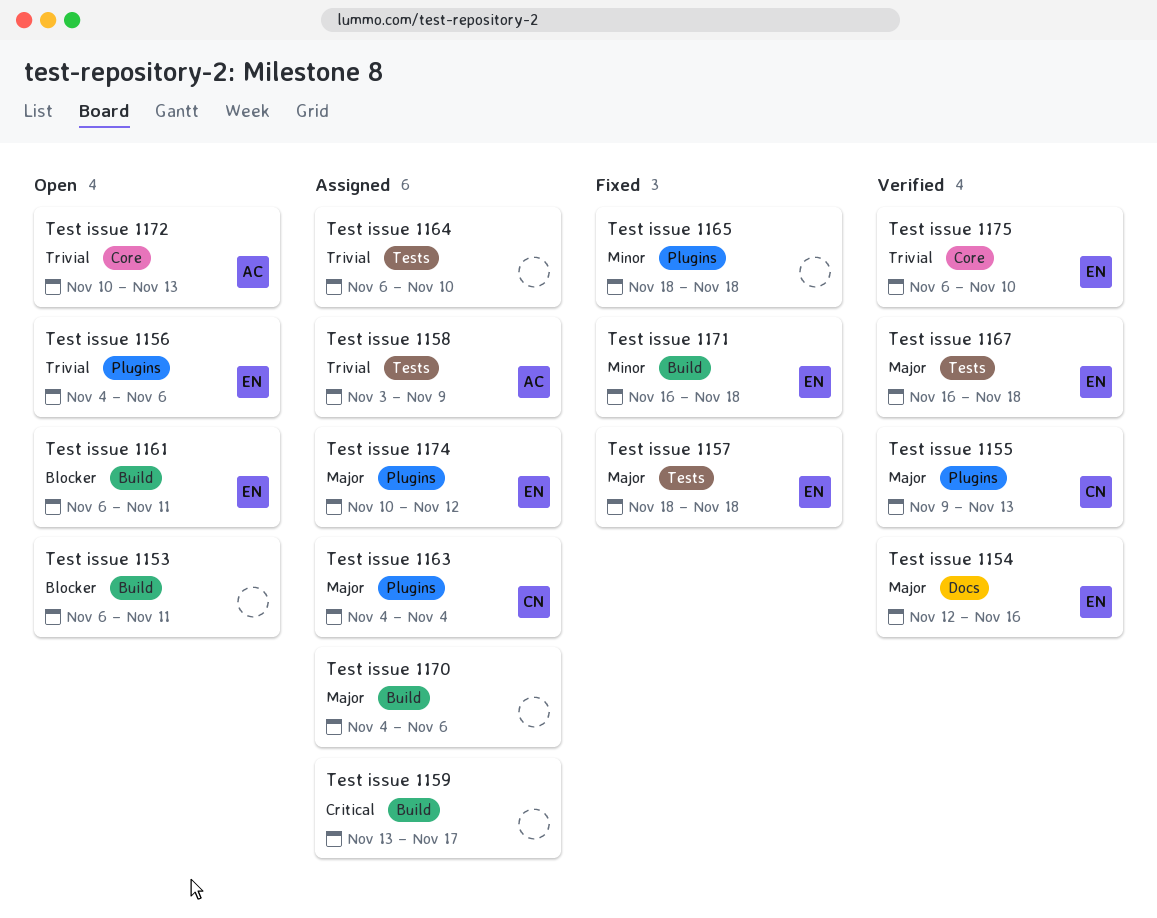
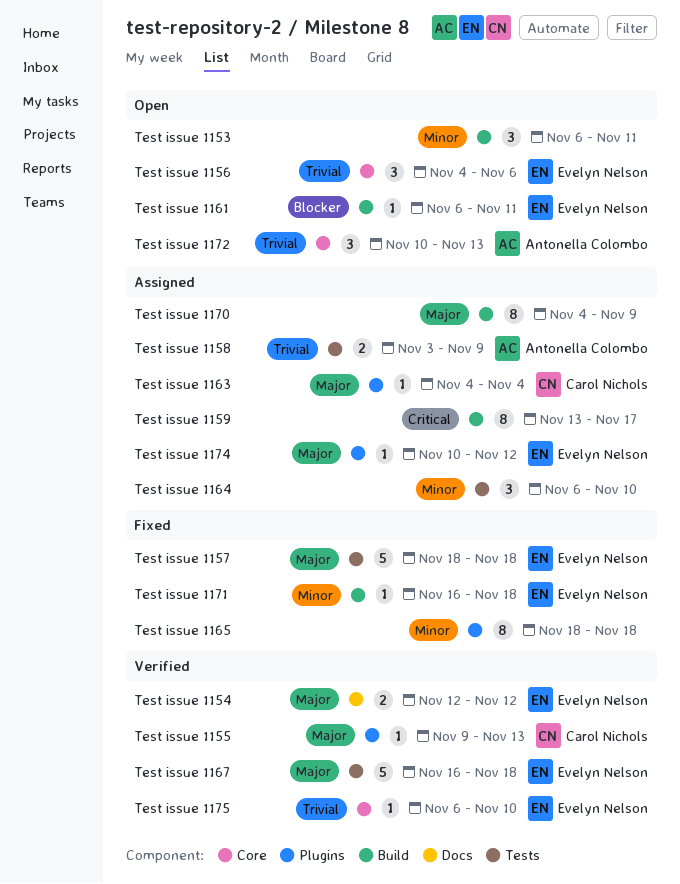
Test issue 1153, priority: Blocker -> Minor
Test issue 1154, due: Nov 16 -> Nov 12
Test issue 1156, label: Plugins -> Core
Test issue 1164, priority: Trivial -> Minor
Test issue 1170, due: Nov 6 -> Nov 9

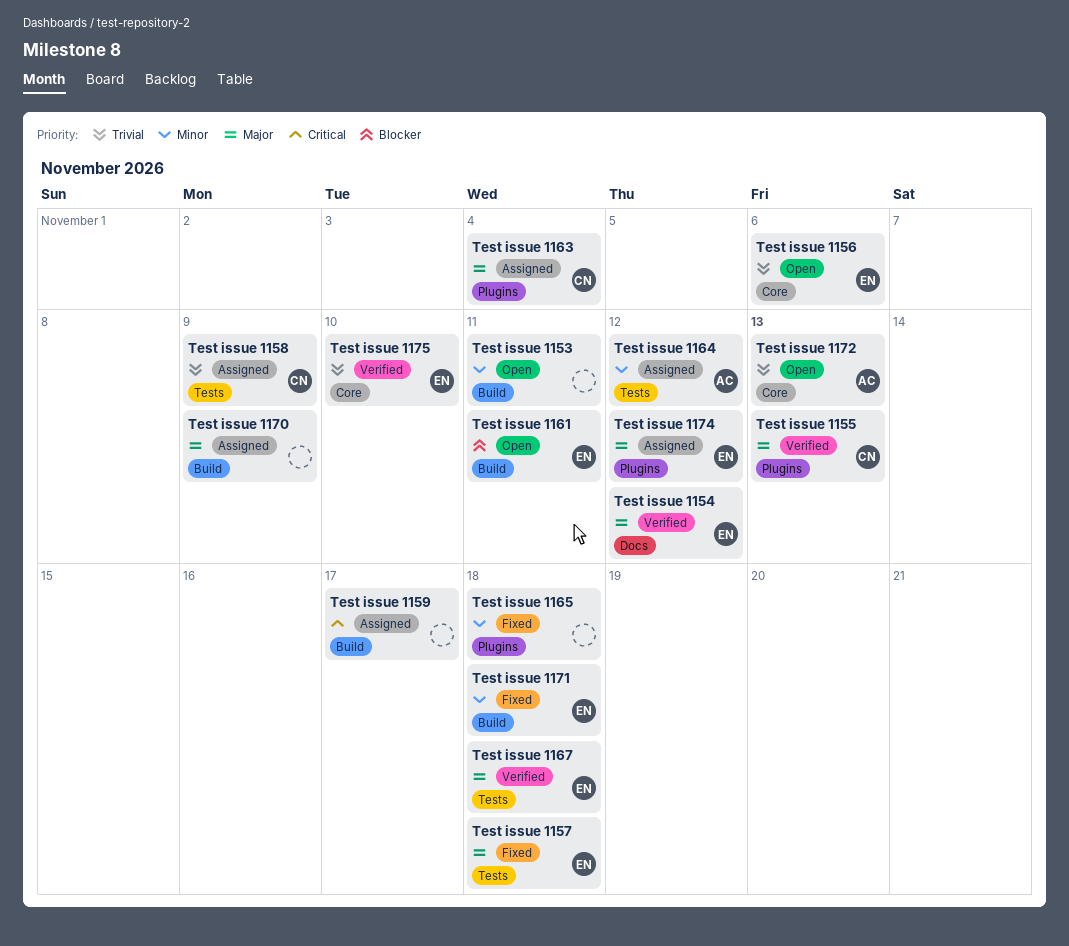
Test issue 1158, owner: Antonella Colombo -> Carol Nichols
Test issue 1164, owner: none -> Antonella Colombo
Test issue 1164, due: Nov 10 -> Nov 12

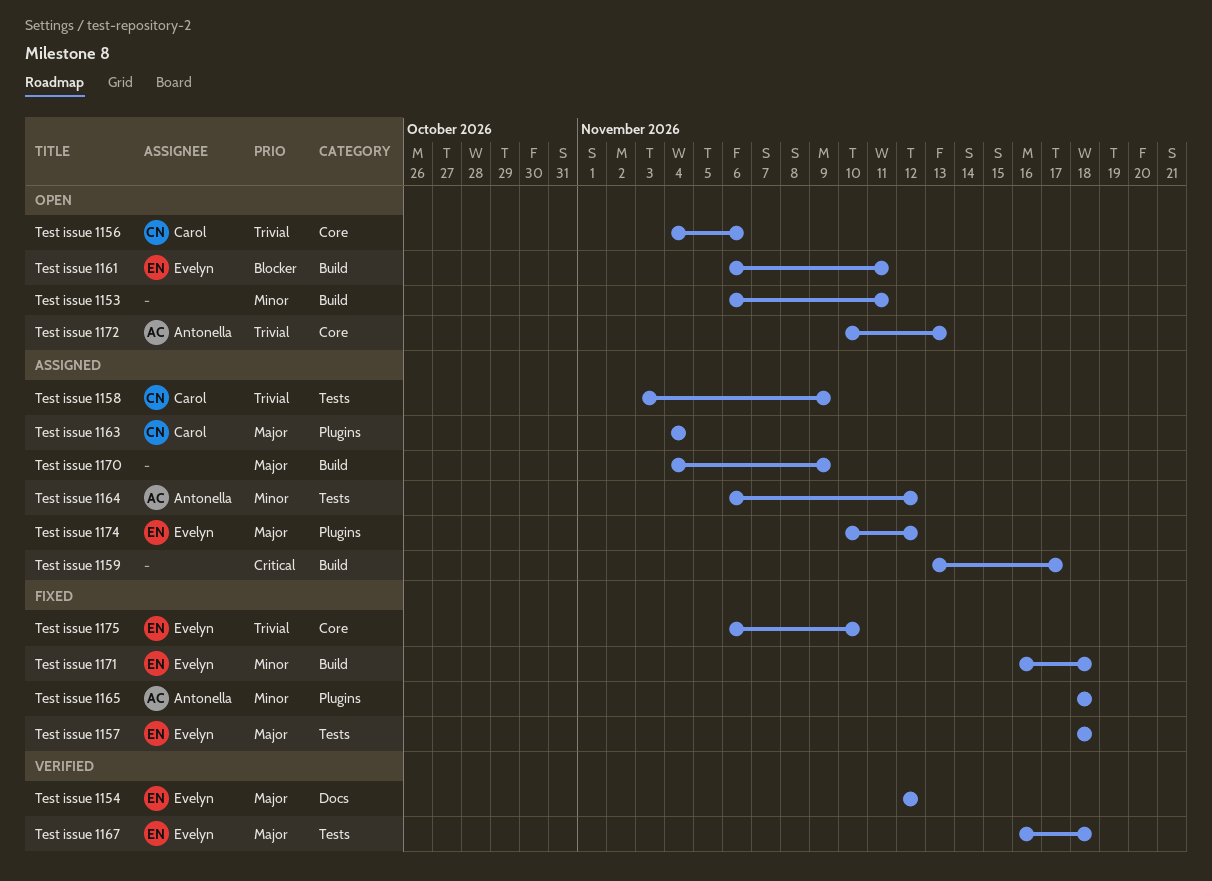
Test issue 1155: present -> none
Test issue 1156, owner: Evelyn -> Carol
Test issue 1165, owner: none -> Antonella
Test issue 1175, status: Verified -> Fixed

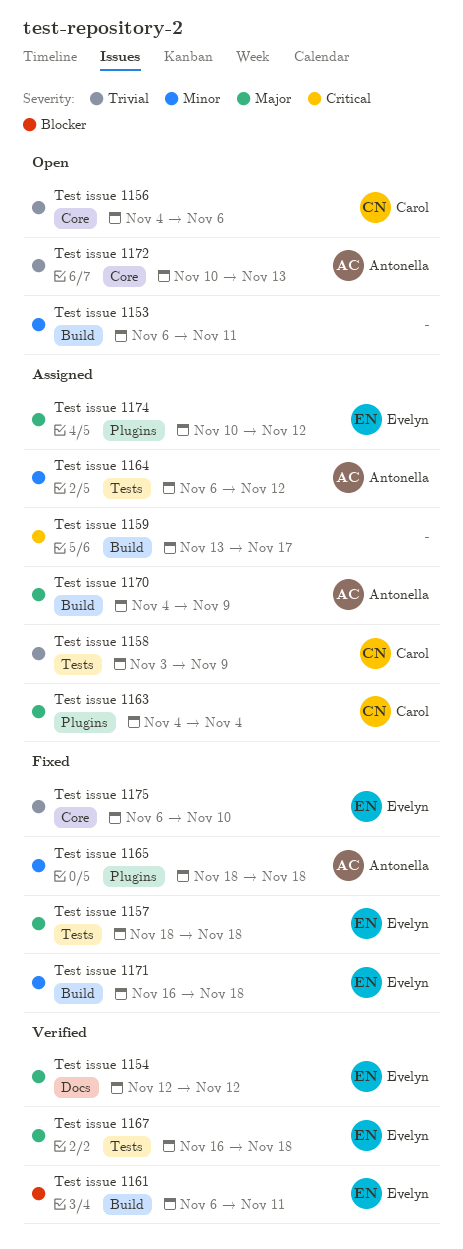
Test issue 1161, status: Open -> Verified
Test issue 1170, owner: none -> Antonella

